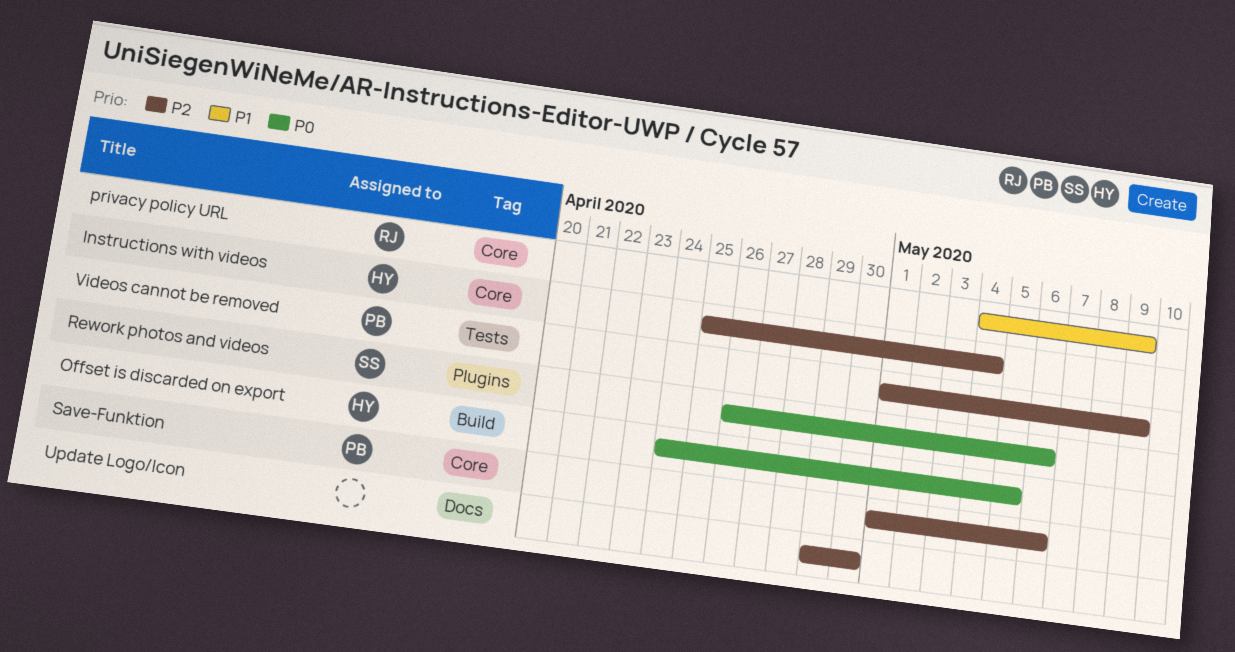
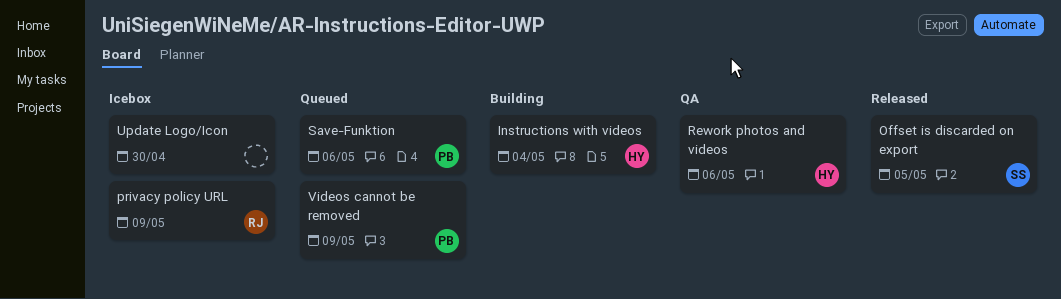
Offset is discarded on export, owner: HY -> SS
Rework photos and videos, owner: SS -> HY

